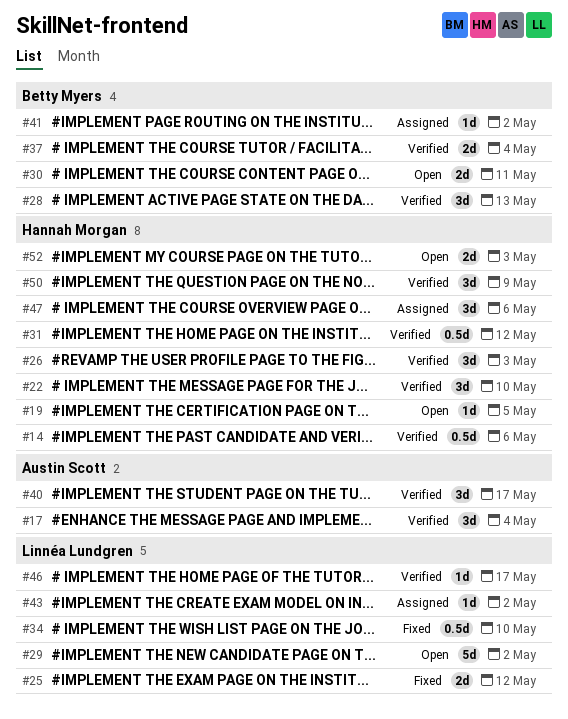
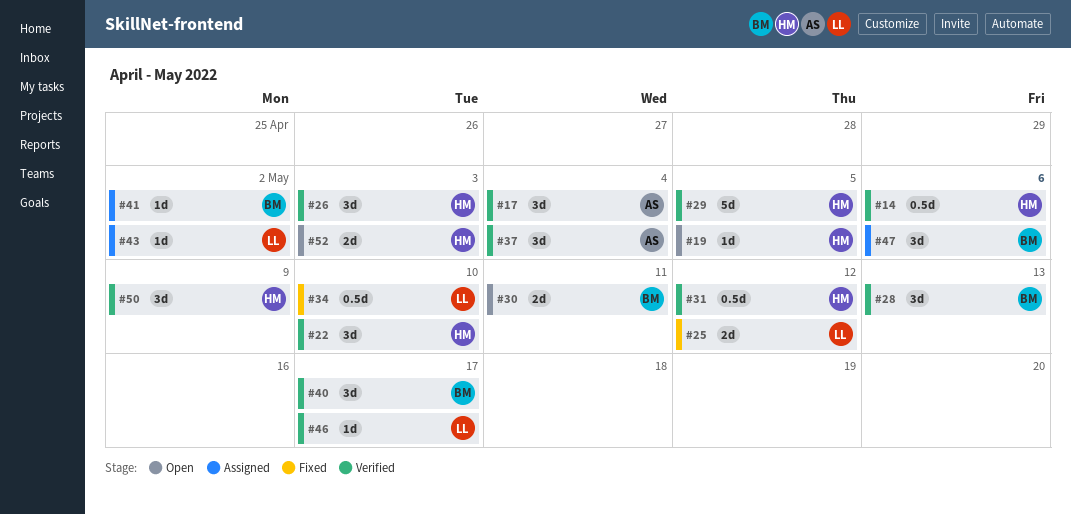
#29, status: Open -> Verified
#29, owner: Linnéa Lundgren -> Hannah Morgan
#29, due: May 2 -> May 5
#37, owner: Betty Myers -> Austin Scott
#37, estimate: 2d -> 3d
#40, owner: Austin Scott -> Betty Myers
#47, owner: Hannah Morgan -> Betty Myers

